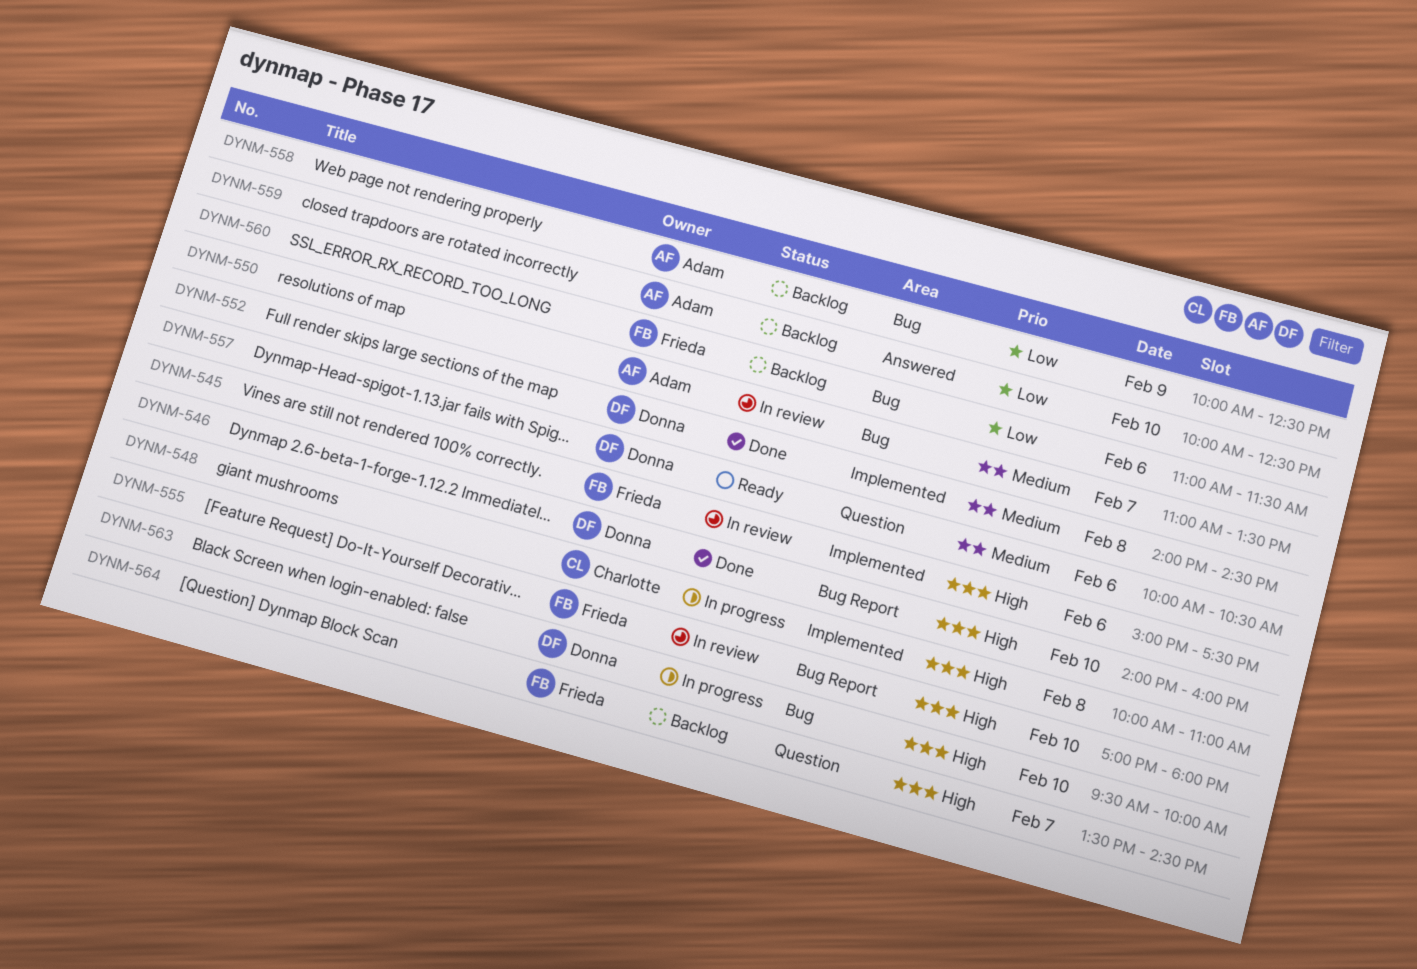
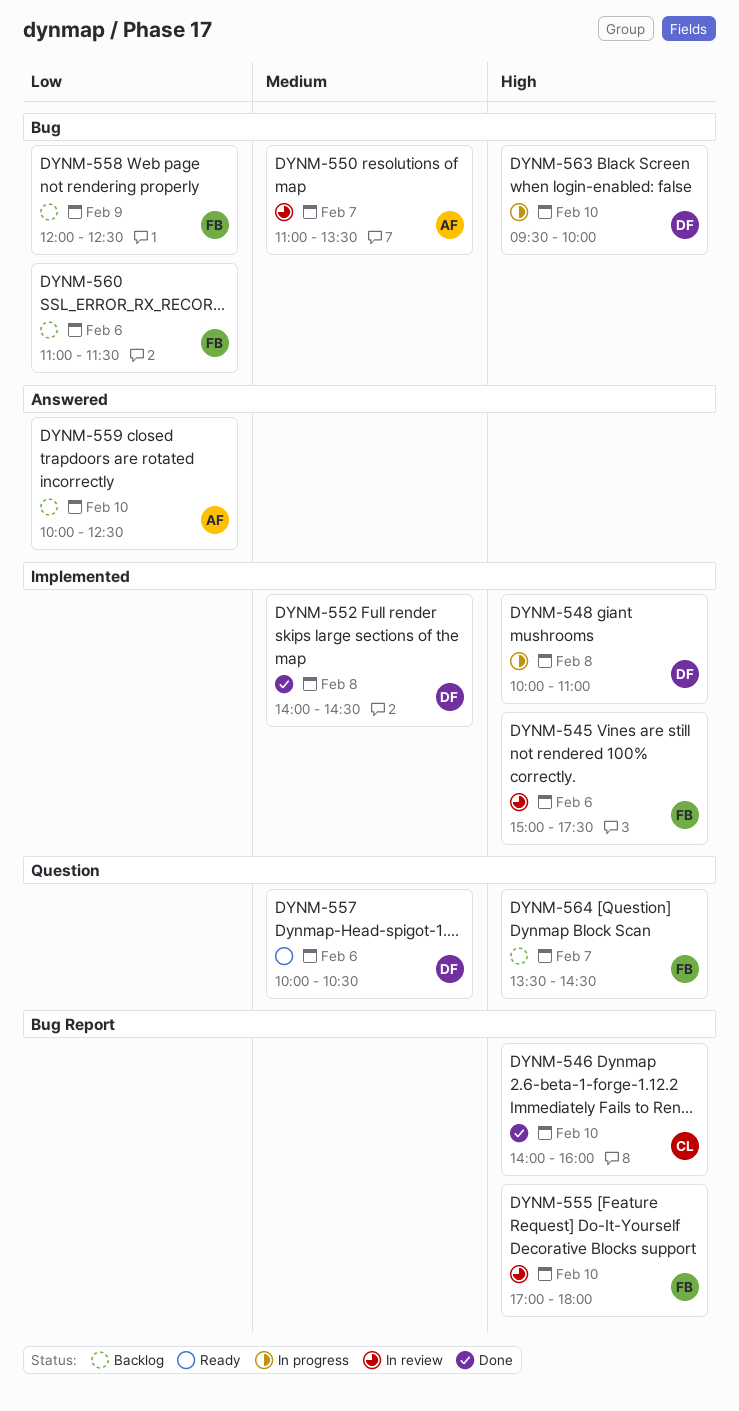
DYNM-546, owner: Donna -> Charlotte
DYNM-548, owner: Charlotte -> Donna
DYNM-558, owner: Adam -> Frieda
DYNM-558, begins: 10:00 -> 12:00

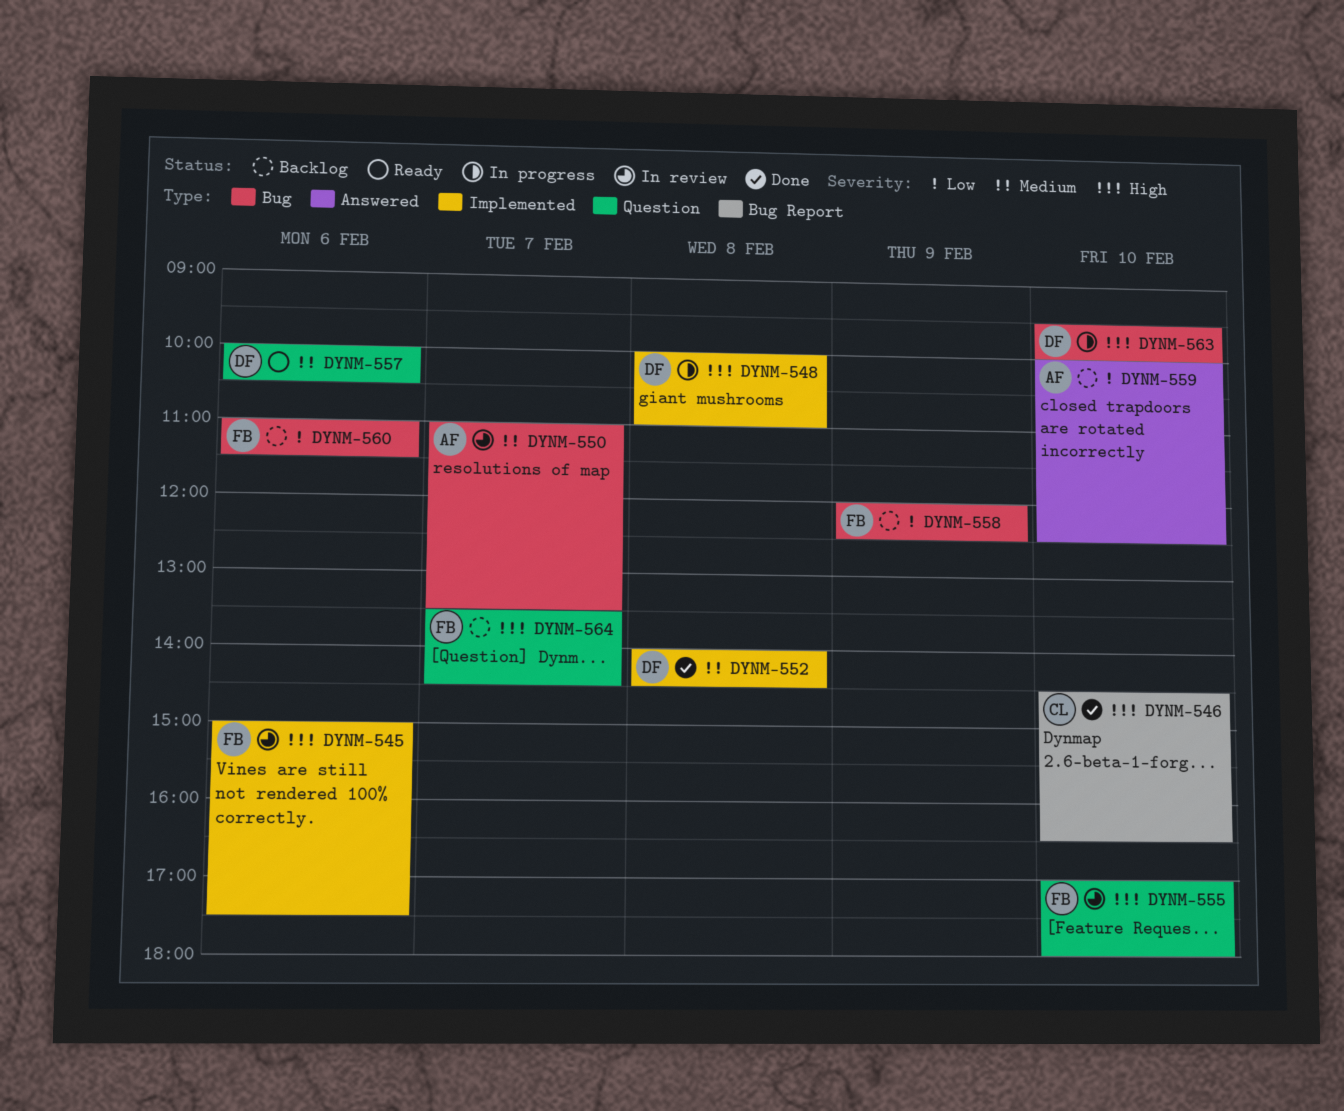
DYNM-546, begins: 14:00 -> 14:30
DYNM-546, ends: 16:00 -> 16:30
DYNM-555, label: Bug Report -> Question

